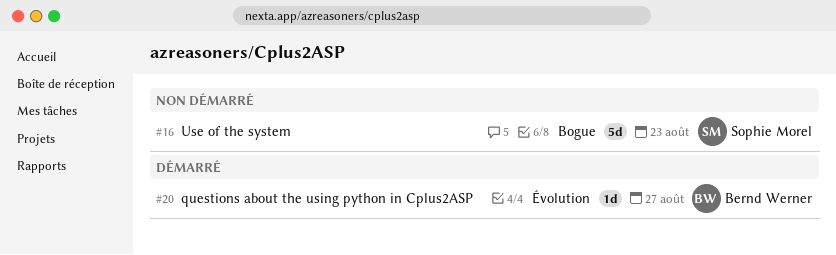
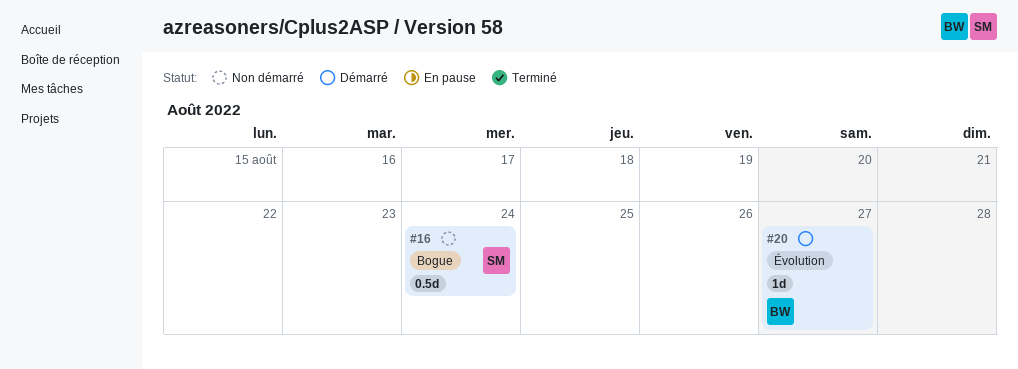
#16, estimate: 5d -> 0.5d
#16, due: Aug 23 -> Aug 24

